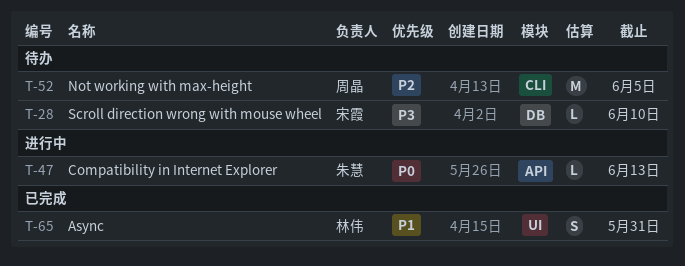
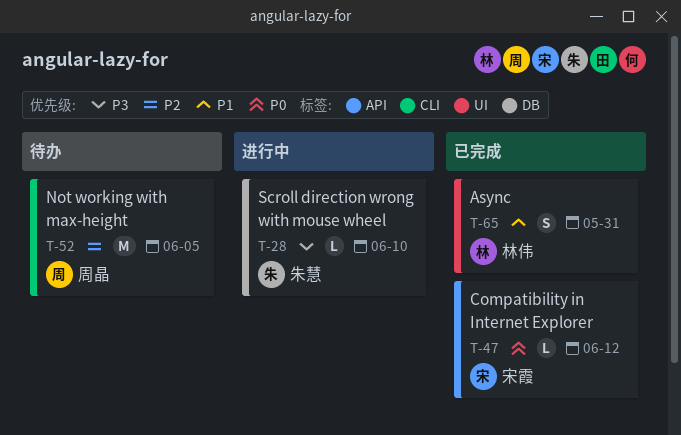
T-28, status: 待办 -> 进行中
T-28, owner: 宋霞 -> 朱慧
T-47, status: 进行中 -> 已完成
T-47, owner: 朱慧 -> 宋霞
T-47, due: Jun 13 -> Jun 12

